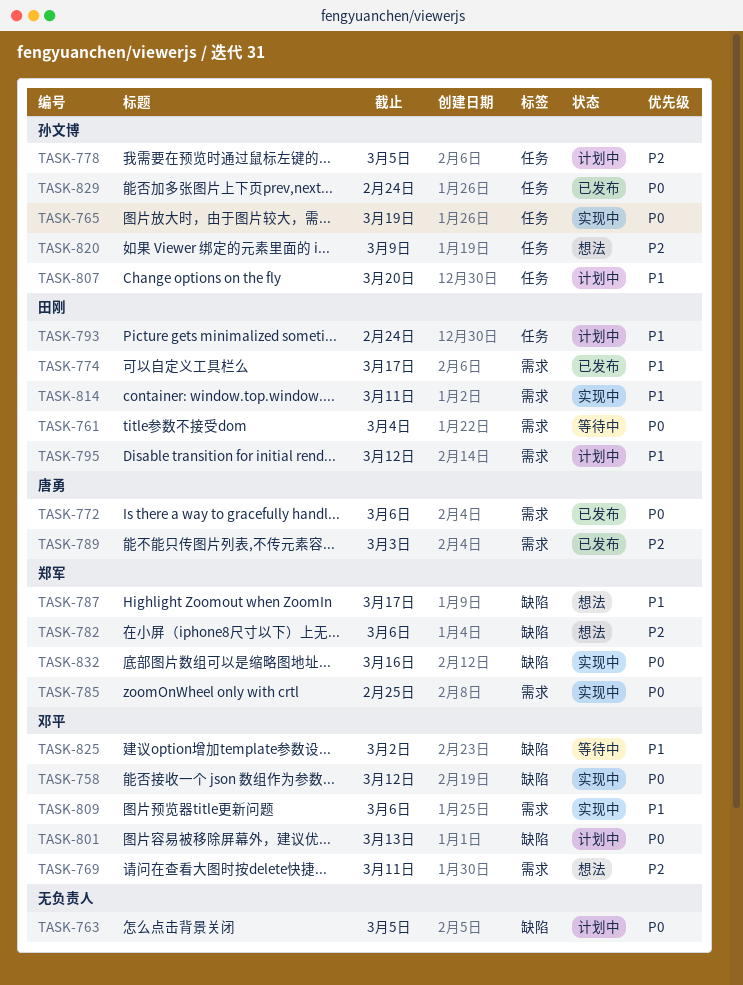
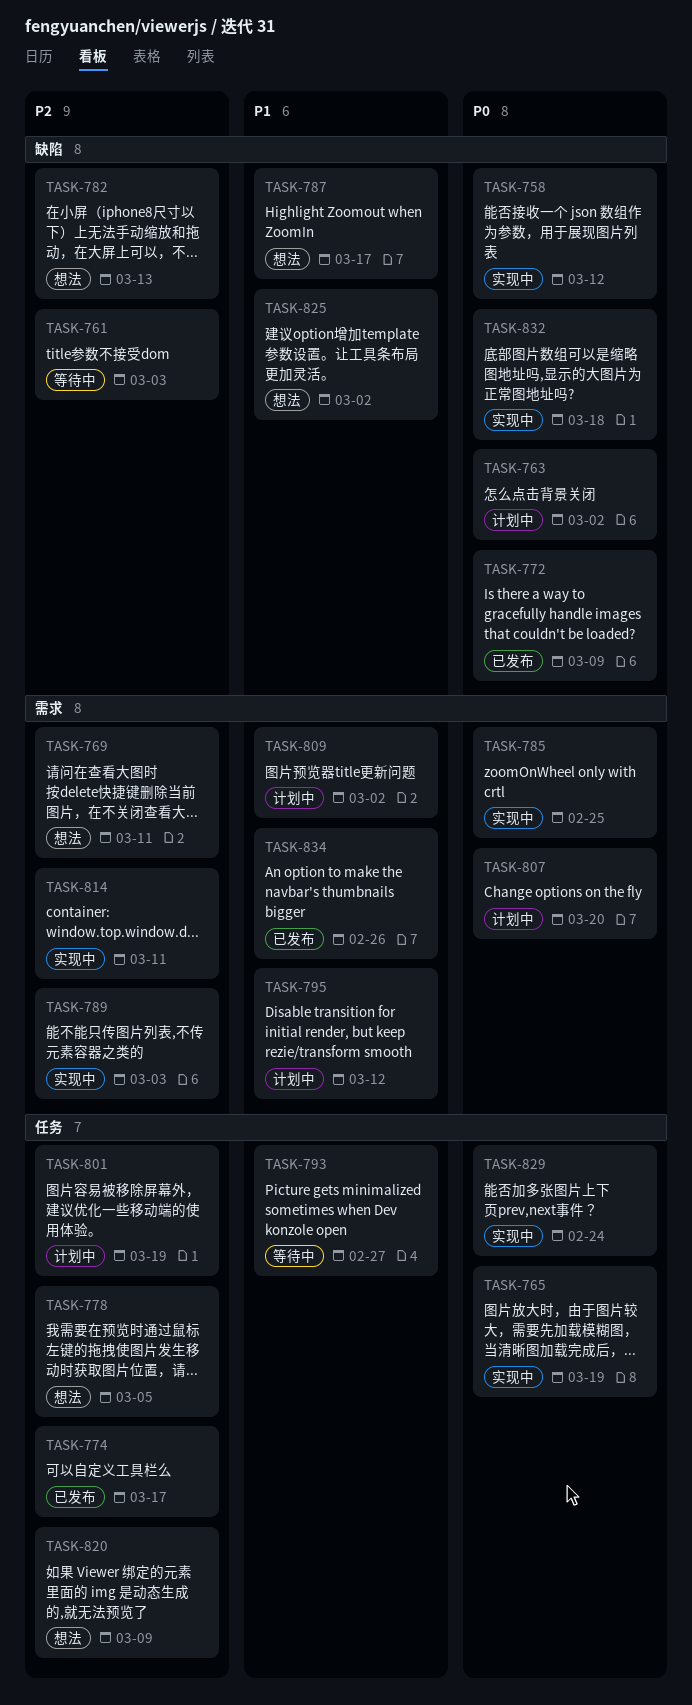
TASK-761, priority: P0 -> P2
TASK-761, label: 需求 -> 缺陷
TASK-761, due: Mar 4 -> Mar 3
TASK-763, due: Mar 5 -> Mar 2
TASK-772, label: 需求 -> 缺陷
TASK-772, due: Mar 6 -> Mar 9
TASK-774, priority: P1 -> P2
TASK-774, label: 需求 -> 任务
TASK-778, status: 计划中 -> 想法
TASK-782, due: Mar 6 -> Mar 13
TASK-789, status: 已发布 -> 实现中
TASK-793, status: 计划中 -> 等待中
TASK-793, due: Feb 24 -> Feb 27
TASK-801, priority: P0 -> P2
TASK-801, label: 缺陷 -> 任务
TASK-801, due: Mar 13 -> Mar 19
TASK-807, priority: P1 -> P0
TASK-807, label: 任务 -> 需求
TASK-809, status: 实现中 -> 计划中
TASK-809, due: Mar 6 -> Mar 2
TASK-814, priority: P1 -> P2
TASK-825, status: 等待中 -> 想法
TASK-829, status: 已发布 -> 实现中
TASK-832, due: Mar 16 -> Mar 18
TASK-834: none -> present

